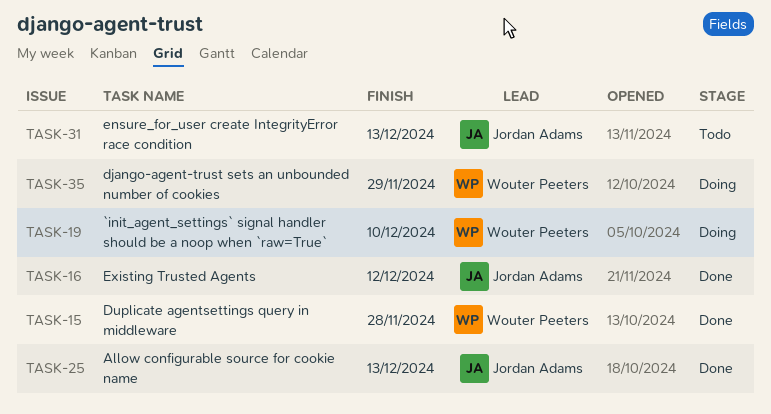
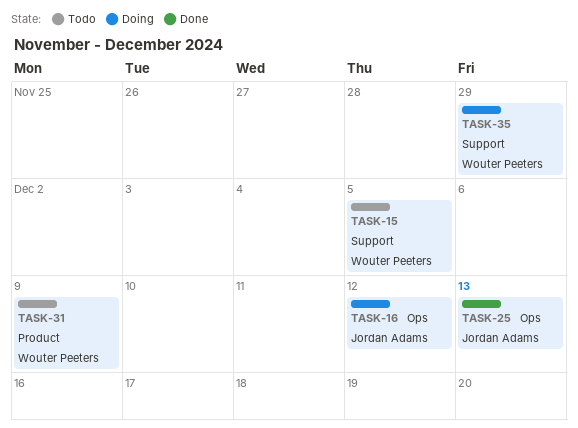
TASK-15, status: Done -> Todo
TASK-15, due: Nov 28 -> Dec 5
TASK-16, status: Done -> Doing
TASK-19: present -> none
TASK-31, owner: Jordan Adams -> Wouter Peeters
TASK-31, due: Dec 13 -> Dec 9

